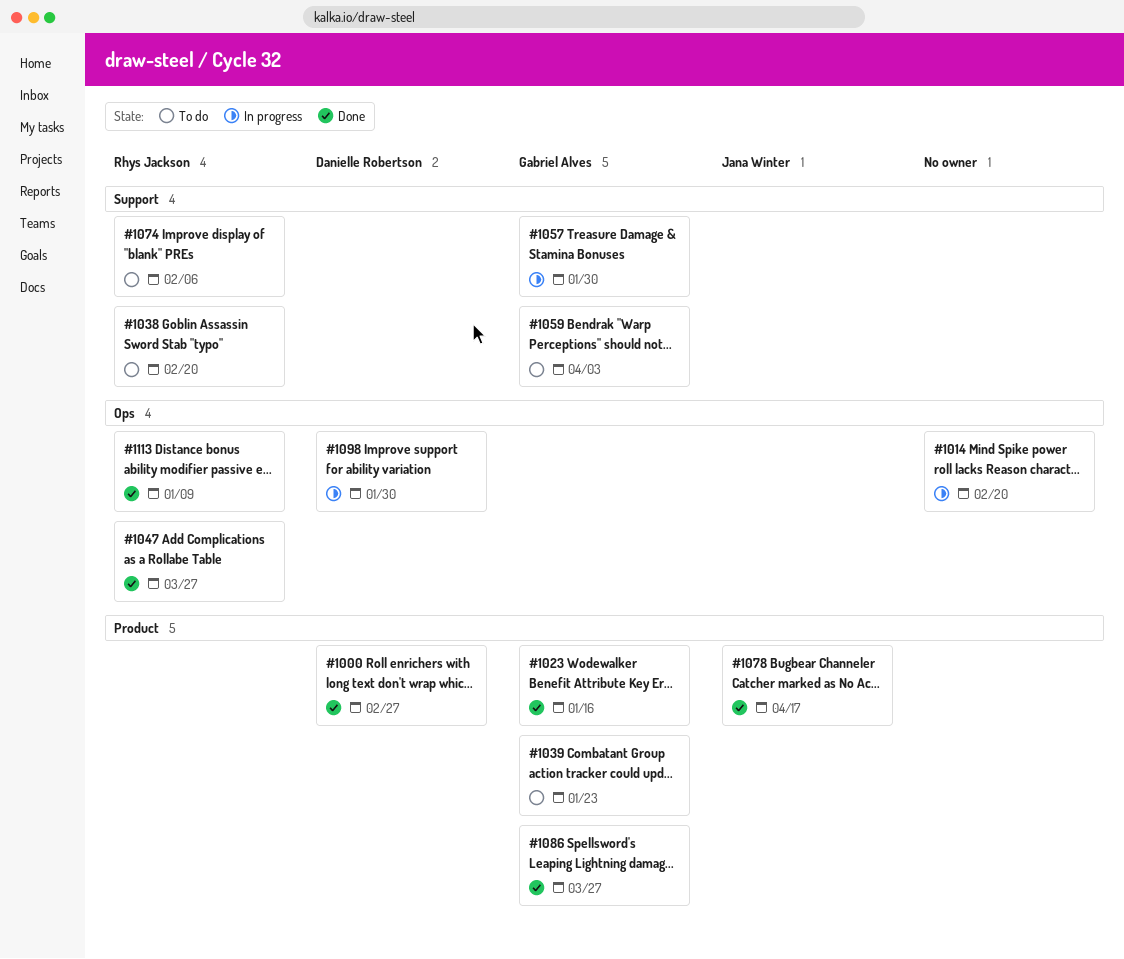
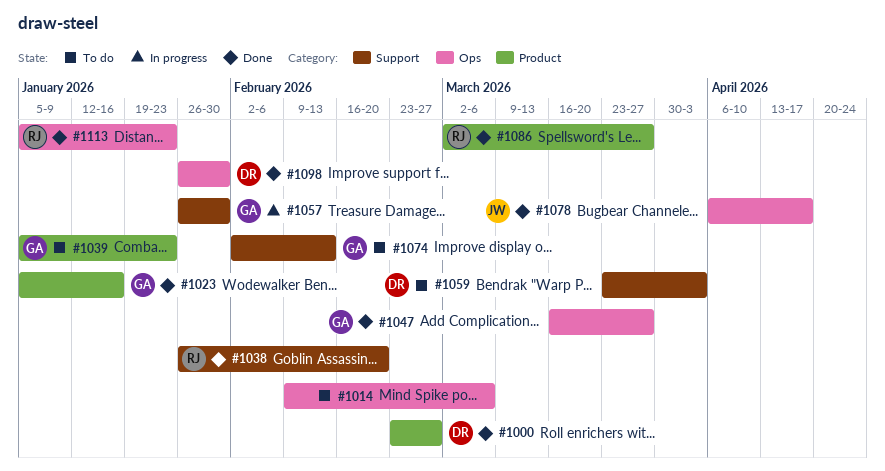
#1014, status: In progress -> To do
#1014, due: Feb 20 -> Mar 6
#1038, status: To do -> Done
#1047, owner: Rhys Jackson -> Gabriel Alves
#1059, owner: Gabriel Alves -> Danielle Robertson
#1074, owner: Rhys Jackson -> Gabriel Alves
#1074, due: Feb 6 -> Feb 13
#1078, label: Product -> Ops
#1086, owner: Gabriel Alves -> Rhys Jackson
#1098, status: In progress -> Done
#1113, due: Jan 9 -> Jan 23

